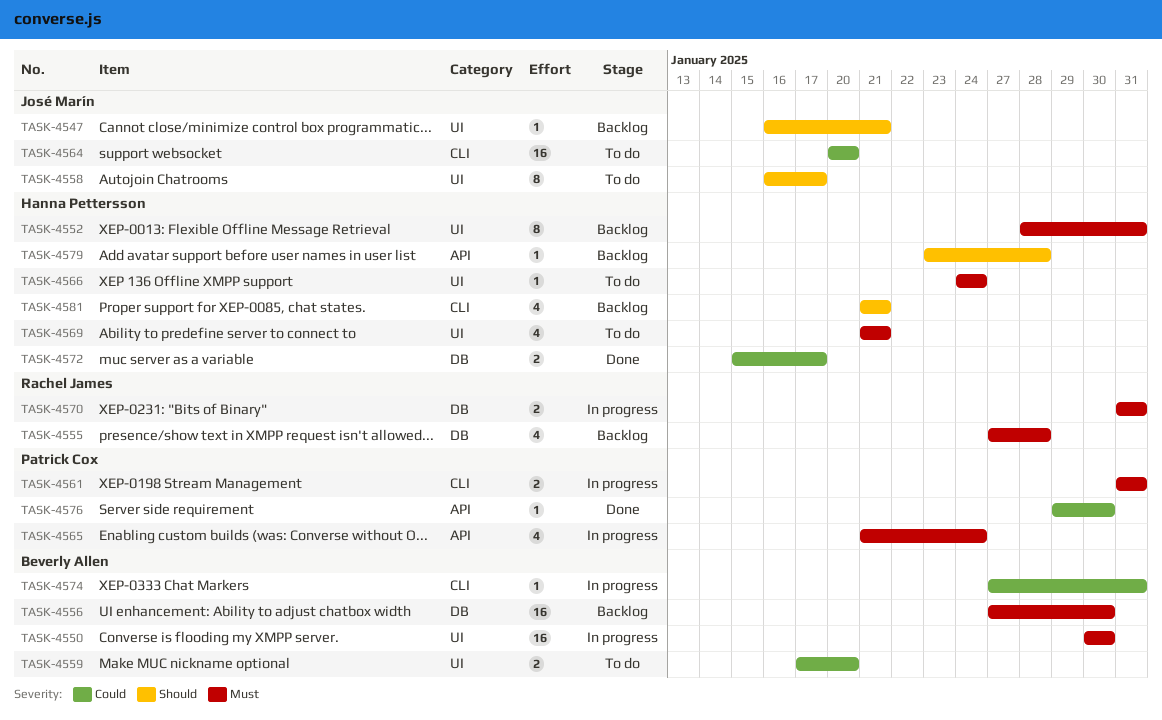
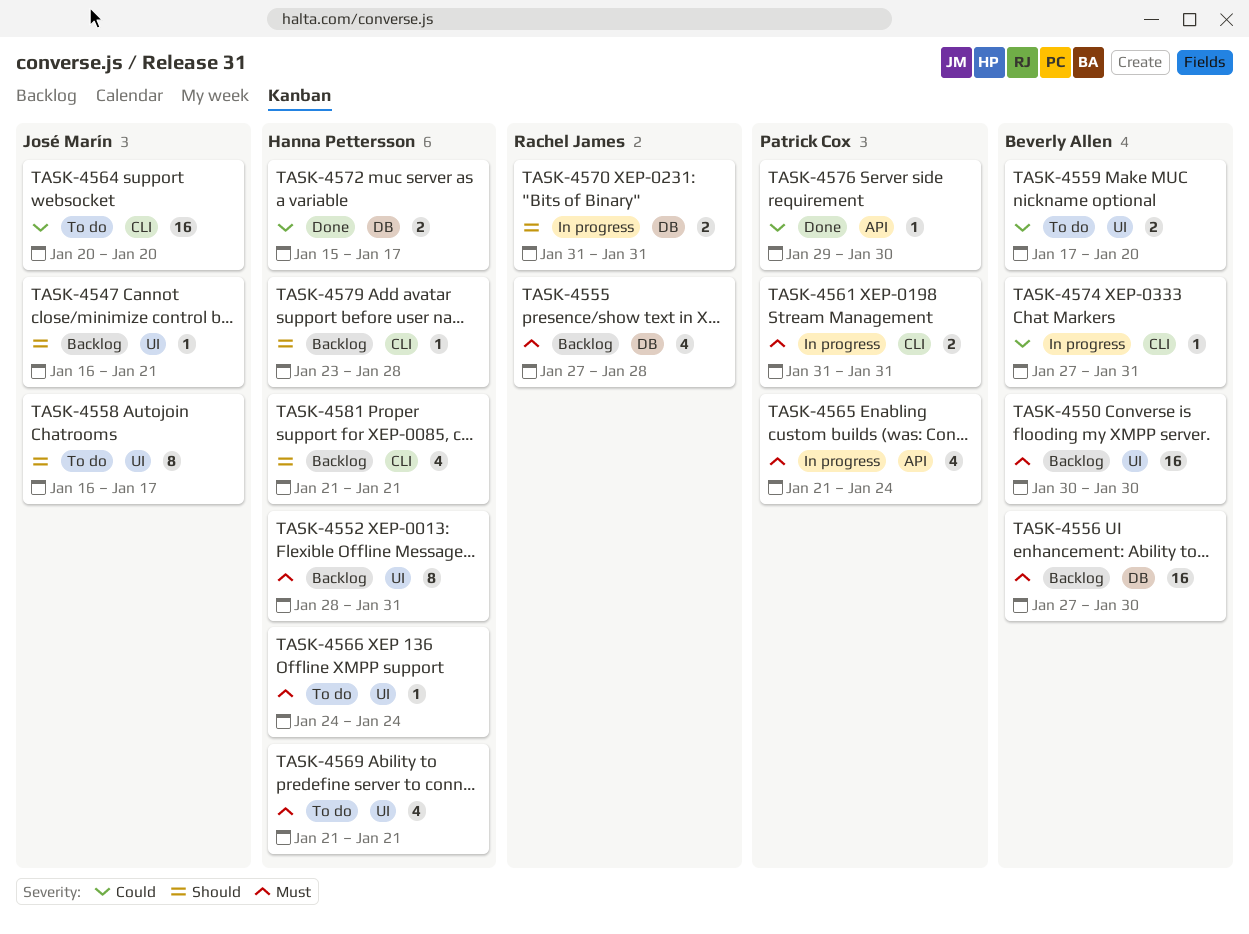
TASK-4550, status: In progress -> Backlog
TASK-4570, priority: Must -> Should
TASK-4579, label: API -> CLI

